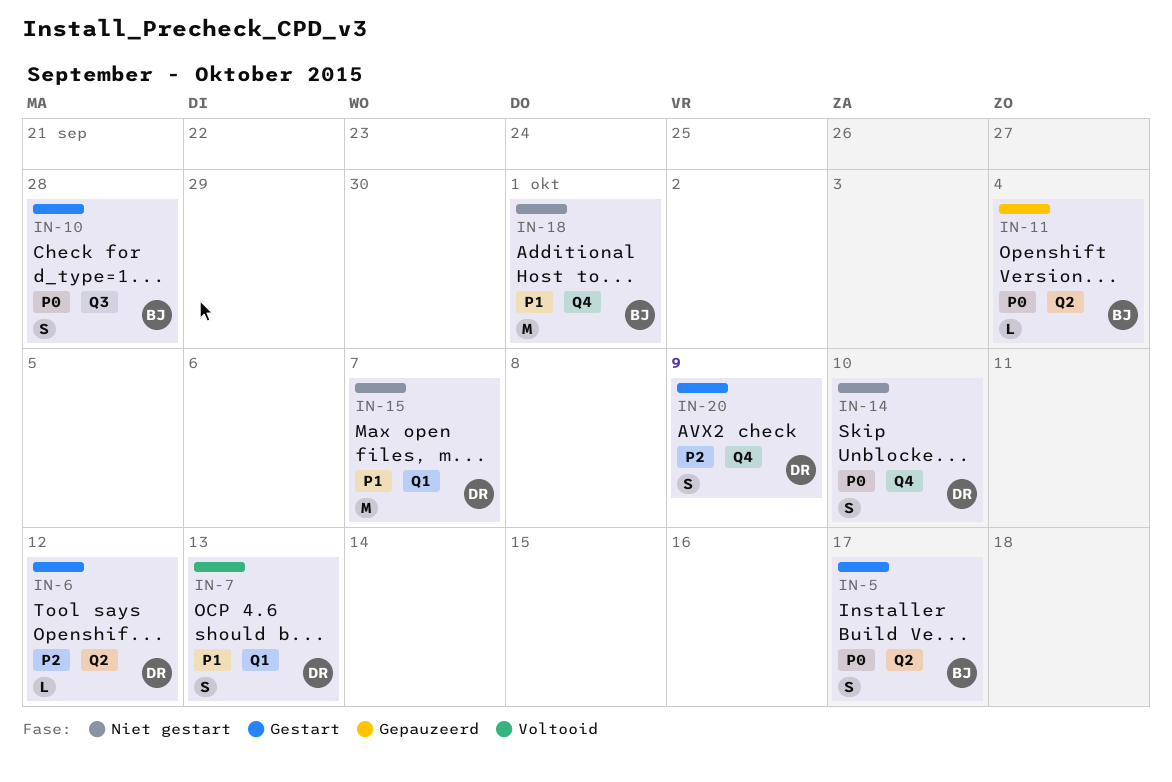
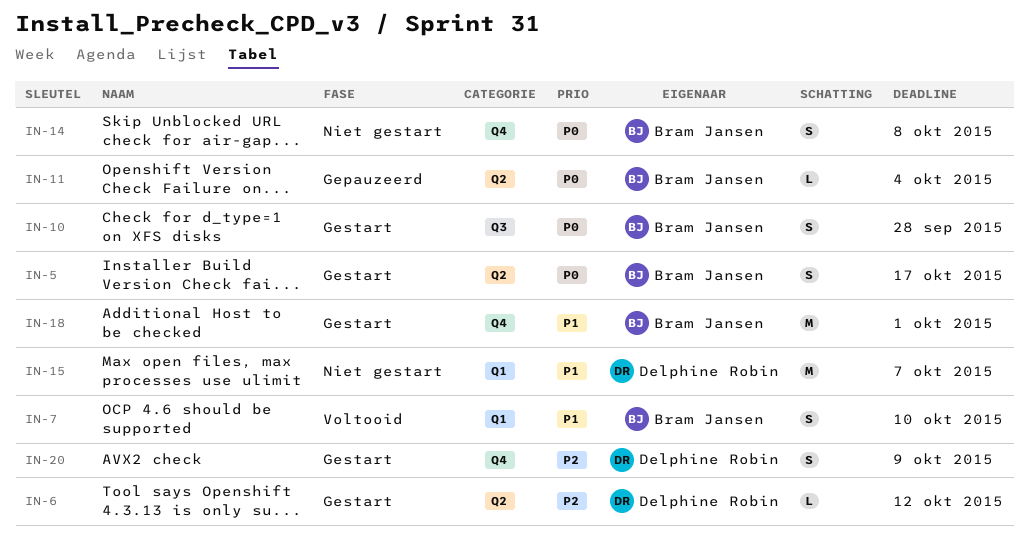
IN-7, owner: Delphine Robin -> Bram Jansen
IN-7, due: Oct 13 -> Oct 10
IN-14, owner: Delphine Robin -> Bram Jansen
IN-14, due: Oct 10 -> Oct 8
IN-18, status: Niet gestart -> Gestart

